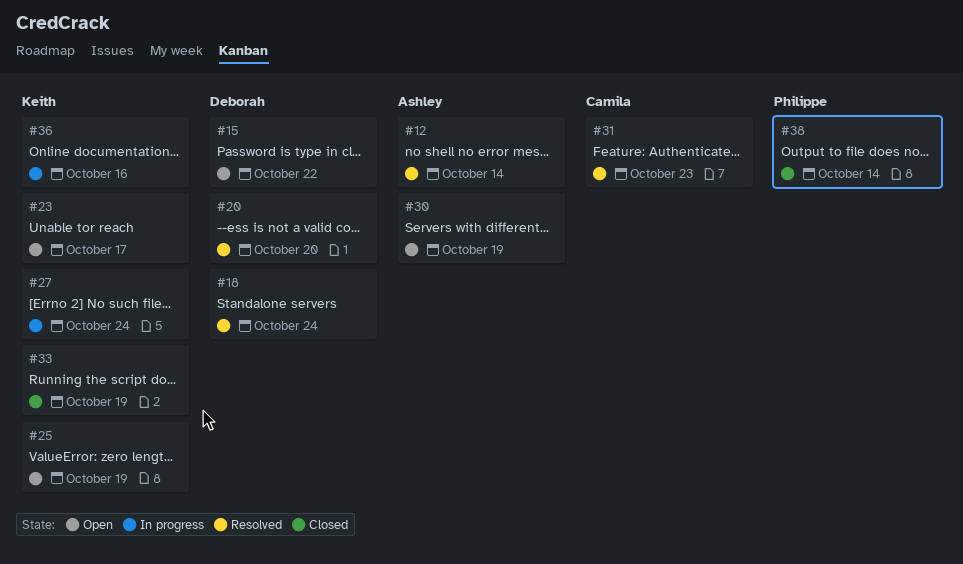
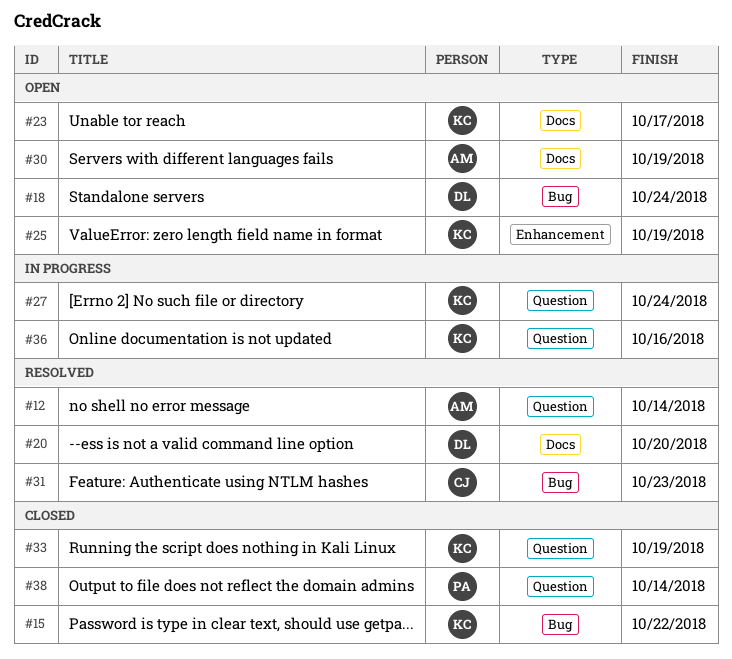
#15, status: Open -> Closed
#15, owner: Deborah -> Keith
#18, status: Resolved -> Open

